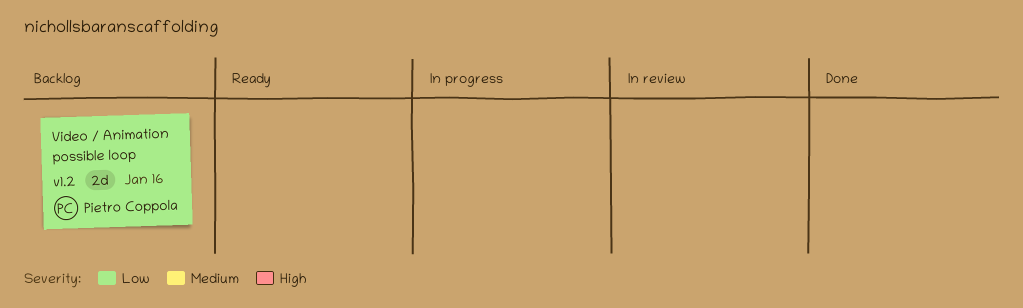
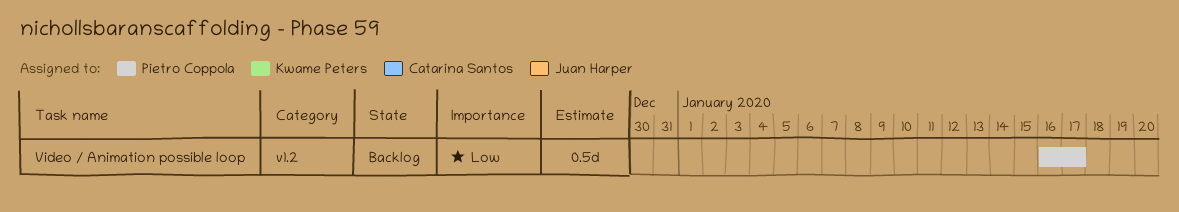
Video / Animation possible loop, estimate: 2d -> 0.5d
Video / Animation possible loop, due: Jan 16 -> Jan 17

